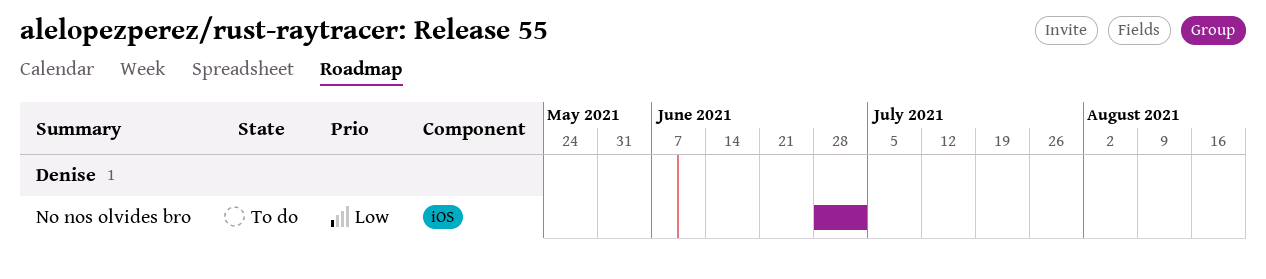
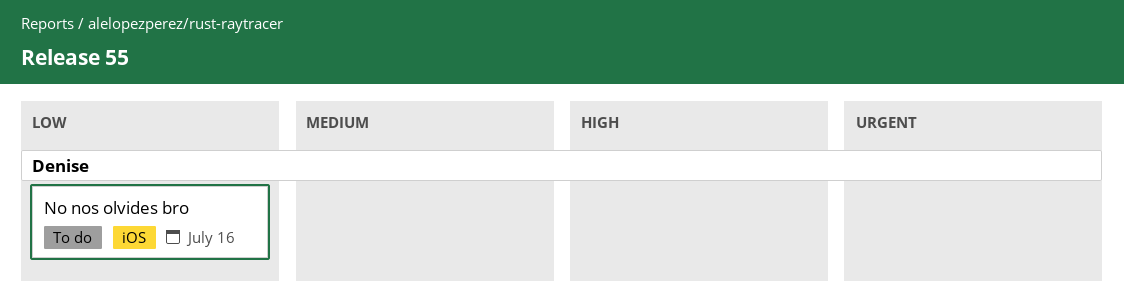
No nos olvides bro, due: Jul 2 -> Jul 16

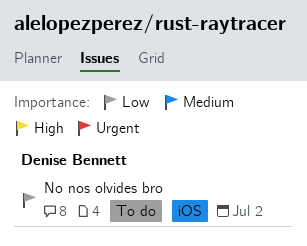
No nos olvides bro, due: Jul 16 -> Jul 2

